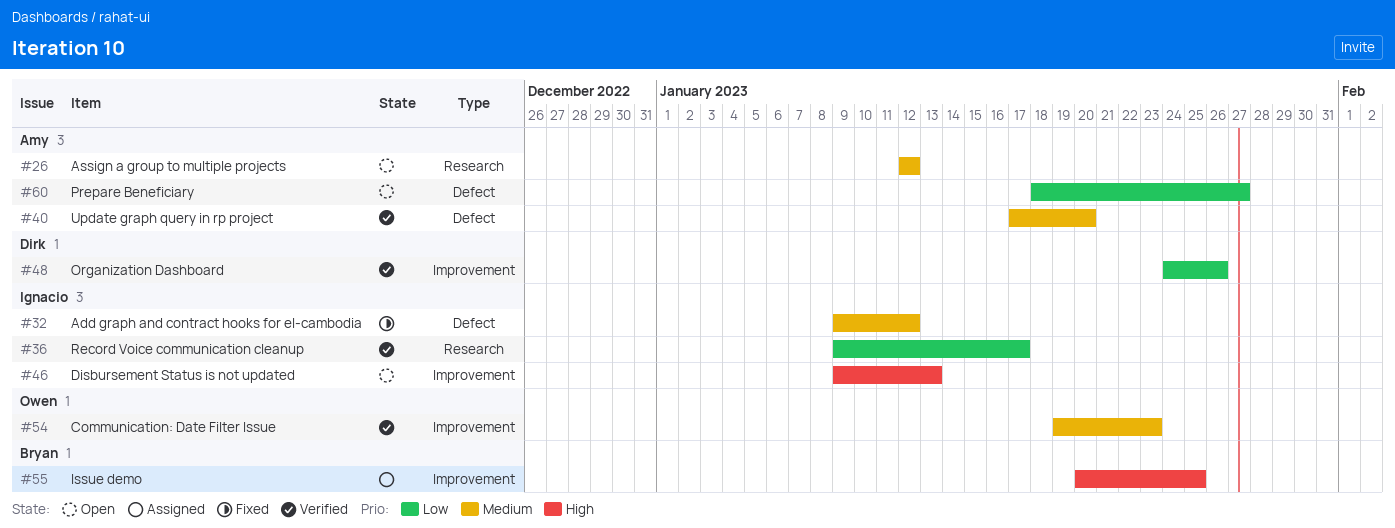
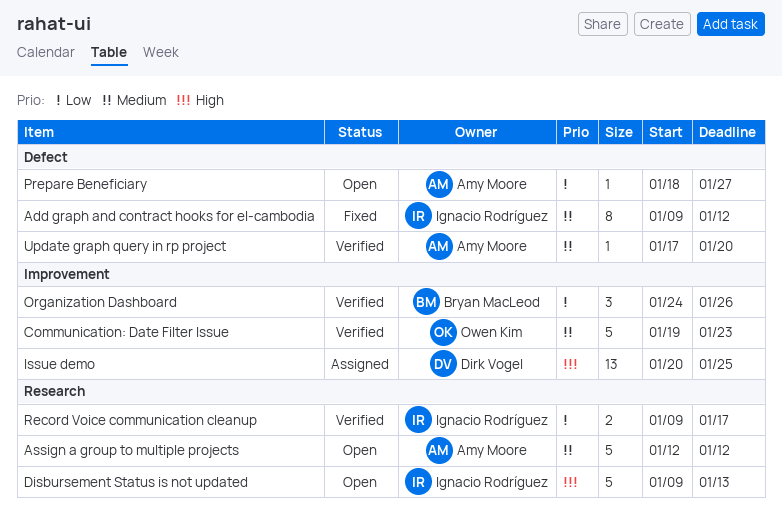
Disbursement Status is not updated, label: Improvement -> Research
Issue demo, owner: Bryan MacLeod -> Dirk Vogel
Organization Dashboard, owner: Dirk Vogel -> Bryan MacLeod

